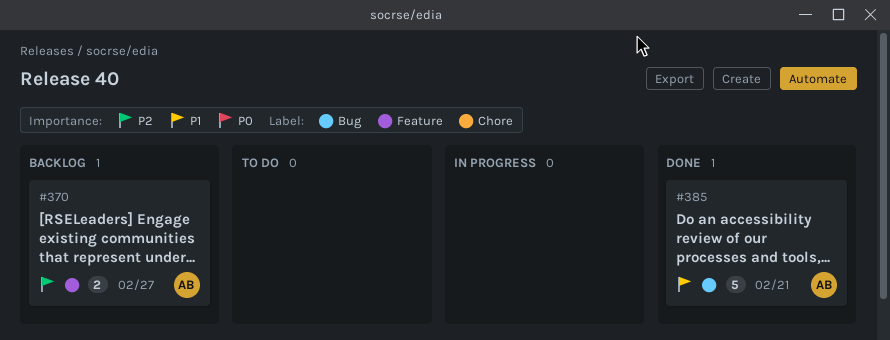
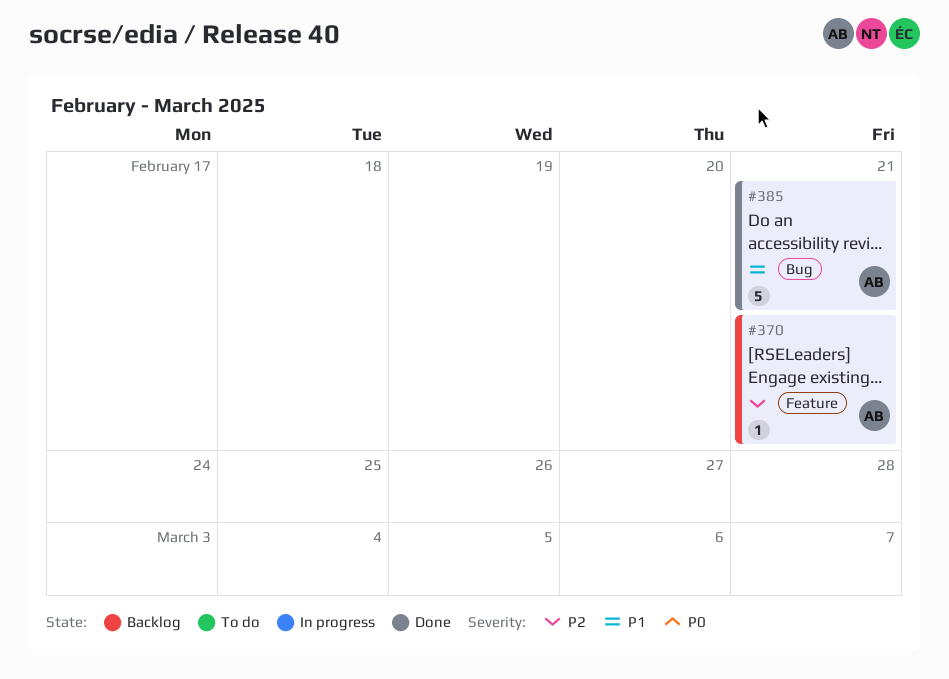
#370, estimate: 2 -> 1
#370, due: Feb 27 -> Feb 21

